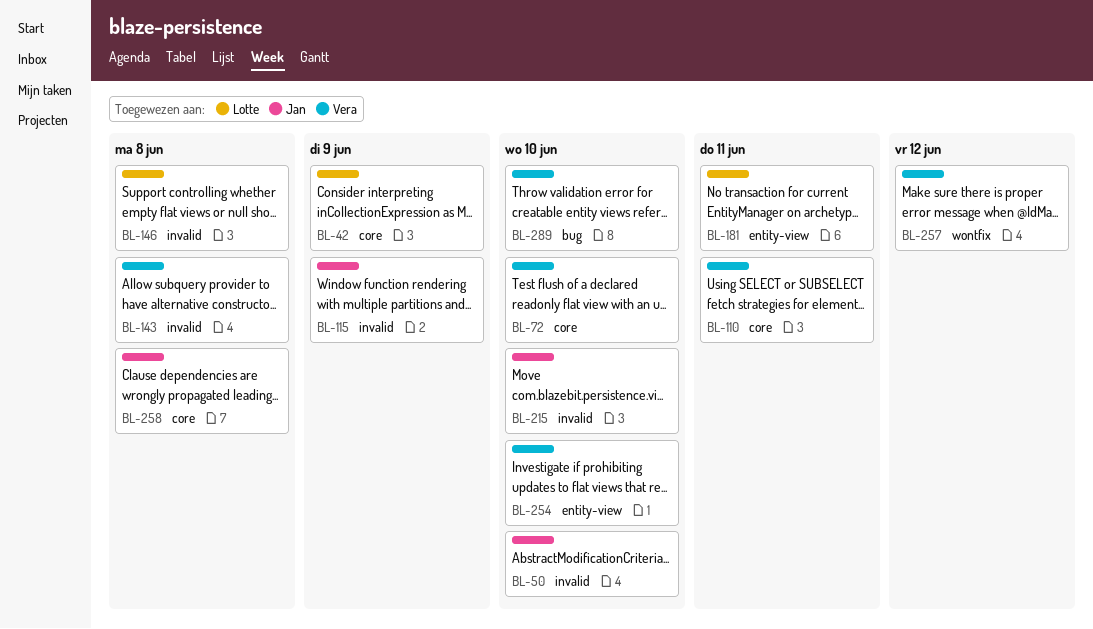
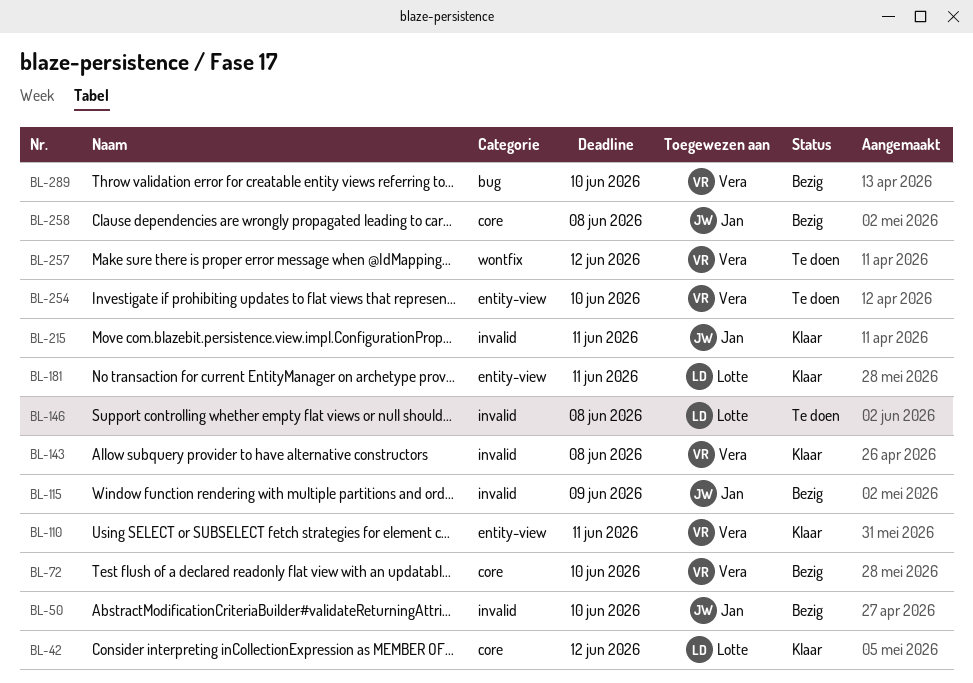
BL-42, due: Jun 9 -> Jun 12
BL-110, label: core -> entity-view
BL-215, due: Jun 10 -> Jun 11

